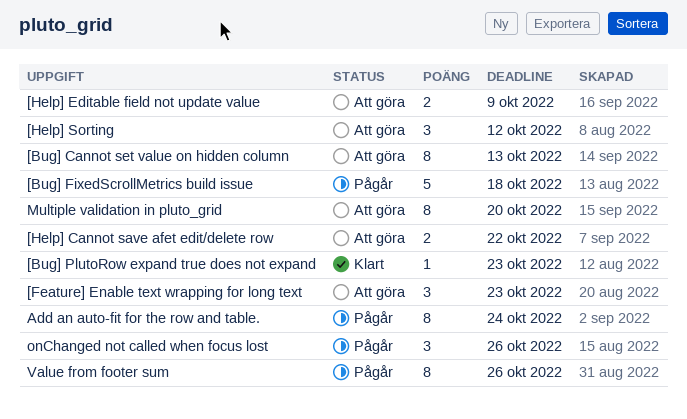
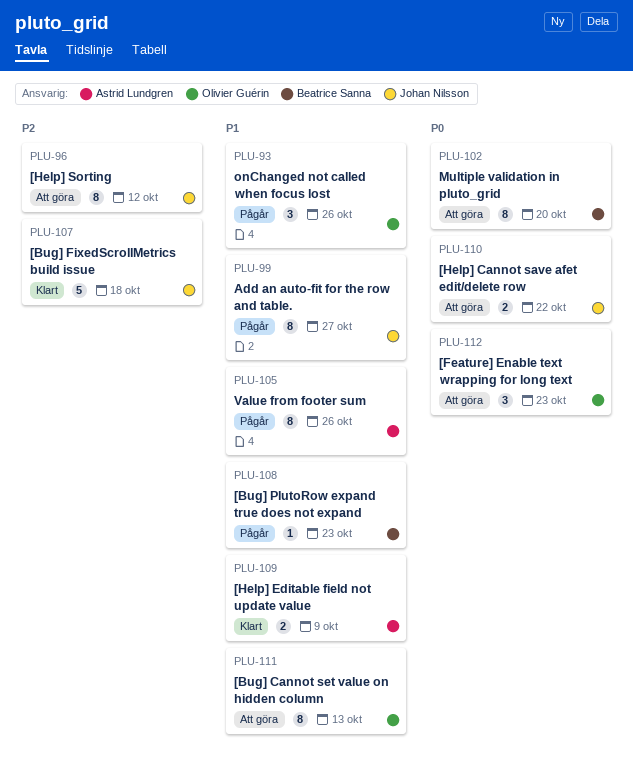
[Bug] FixedScrollMetrics build issue, status: Pågår -> Klart
[Bug] PlutoRow expand true does not expand, status: Klart -> Pågår
[Help] Editable field not update value, status: Att göra -> Klart
[Help] Sorting, estimate: 3 -> 8
Add an auto-fit for the row and table., due: Oct 24 -> Oct 27

